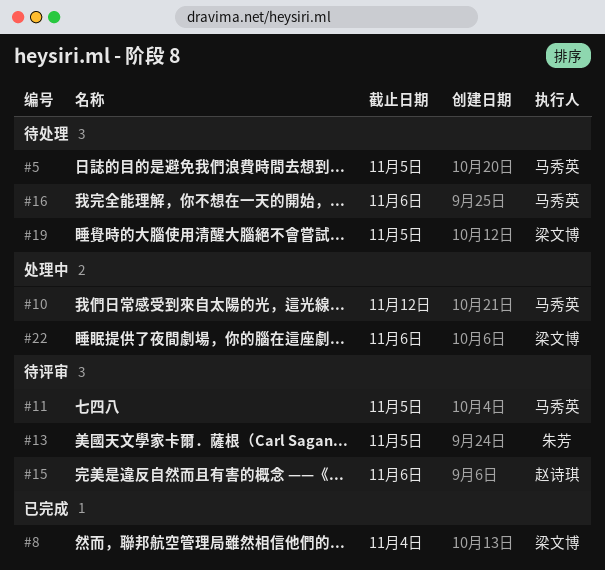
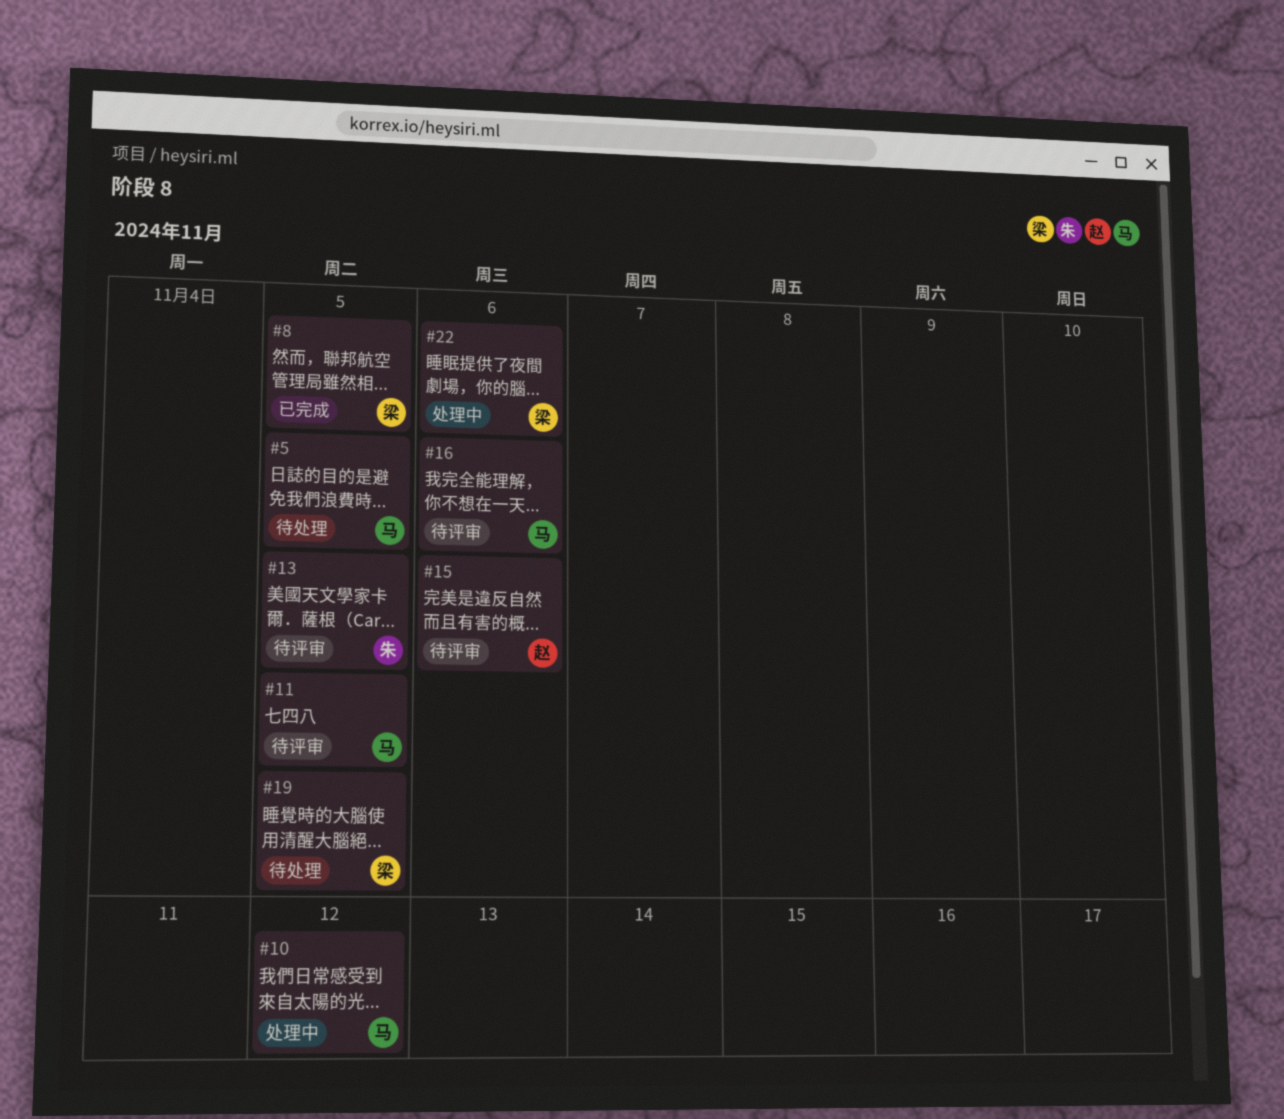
#8, due: Nov 4 -> Nov 5
#16, status: 待处理 -> 待评审

